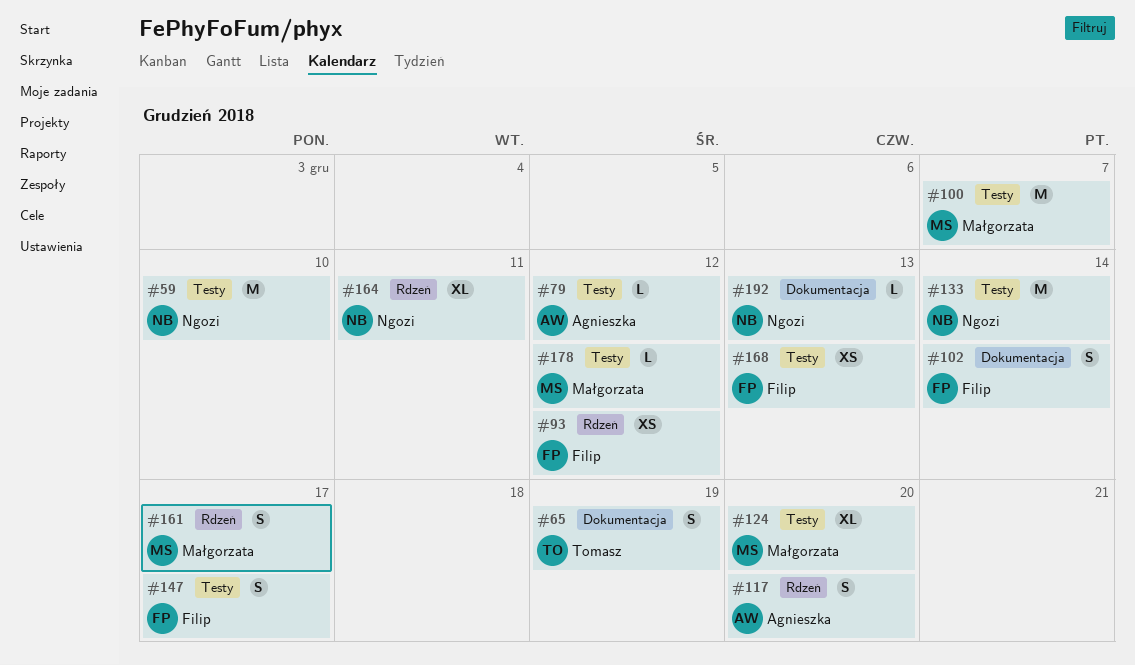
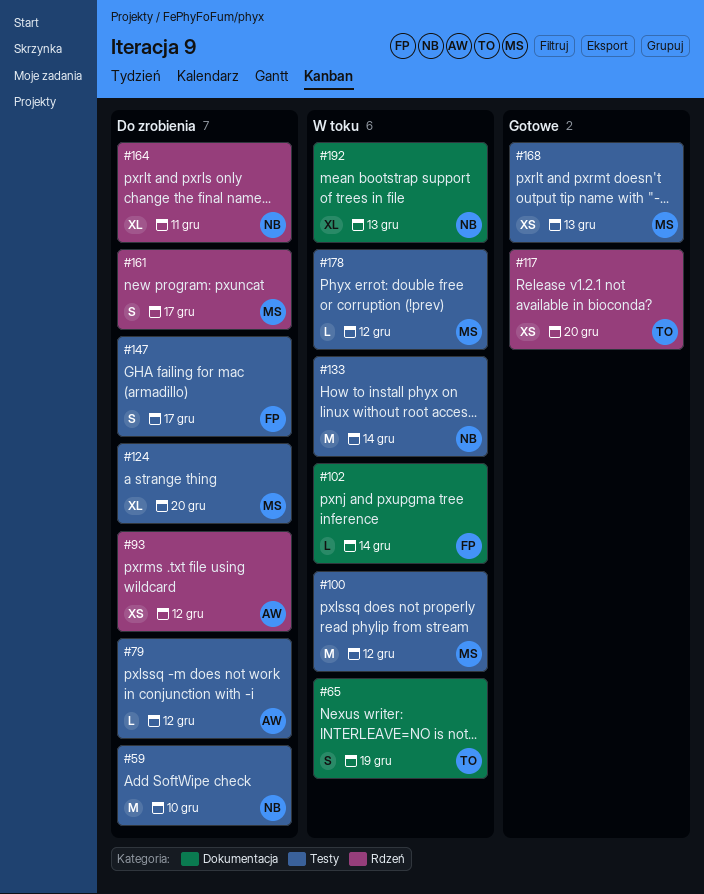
#93, owner: Filip -> Agnieszka
#100, due: Dec 7 -> Dec 12
#102, estimate: S -> L
#117, owner: Agnieszka -> Tomasz
#117, estimate: S -> XS
#168, owner: Filip -> Małgorzata
#192, estimate: L -> XL

